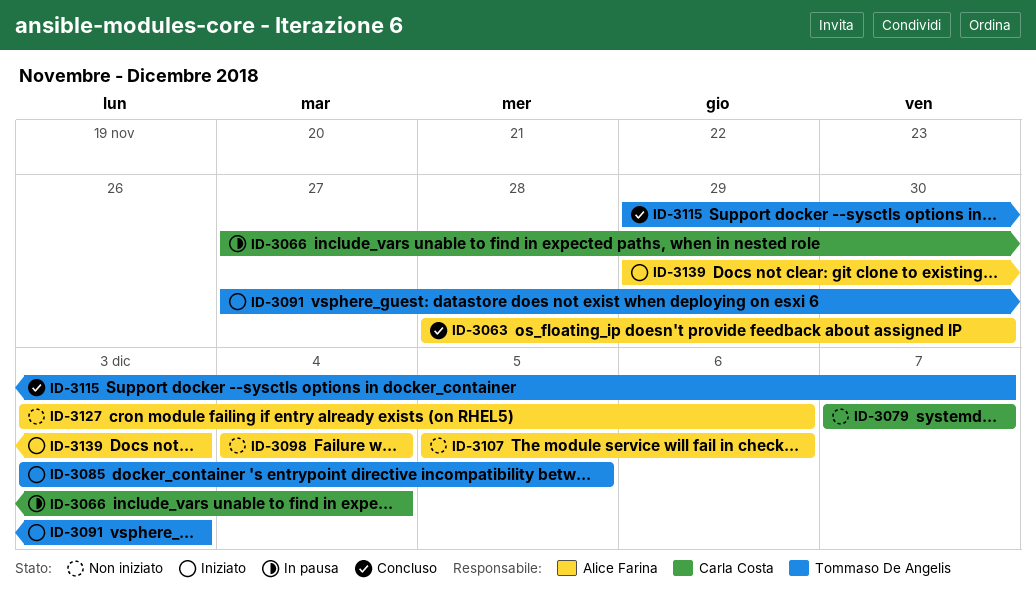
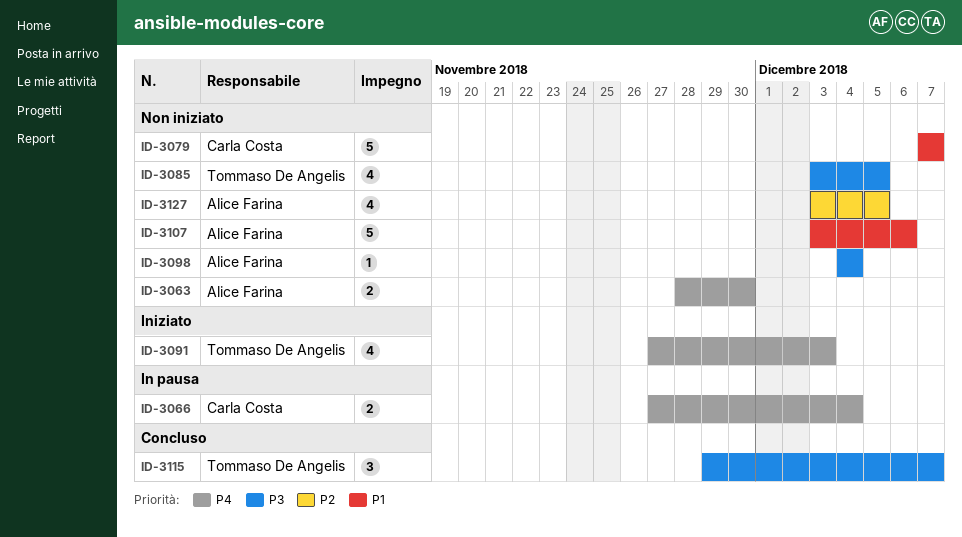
ID-3063, status: Concluso -> Non iniziato
ID-3085, status: Iniziato -> Non iniziato
ID-3107, start: Dec 5 -> Dec 3
ID-3127, due: Dec 6 -> Dec 5
ID-3139: present -> none

